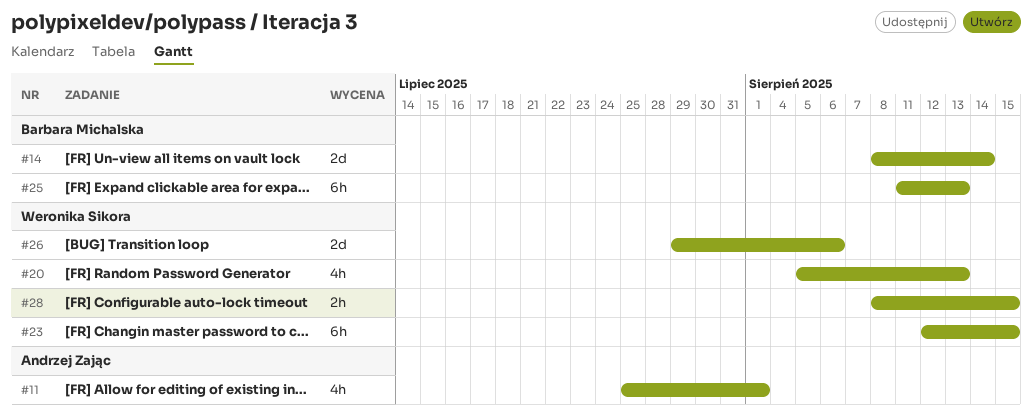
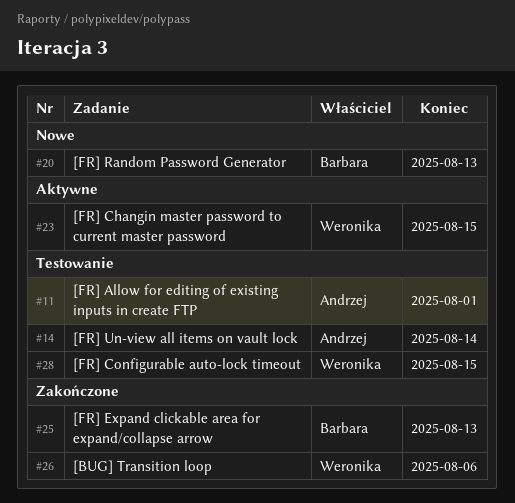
#14, owner: Barbara Michalska -> Andrzej Zając
#20, owner: Weronika Sikora -> Barbara Michalska

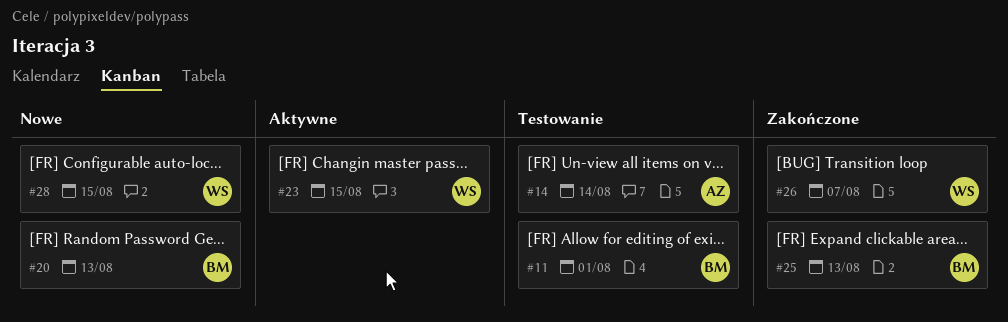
#11, owner: Andrzej -> Barbara
#26, due: Aug 6 -> Aug 7
#28, status: Testowanie -> Nowe

